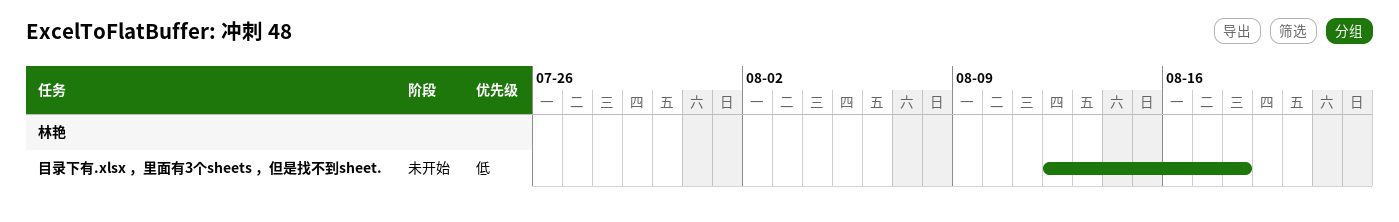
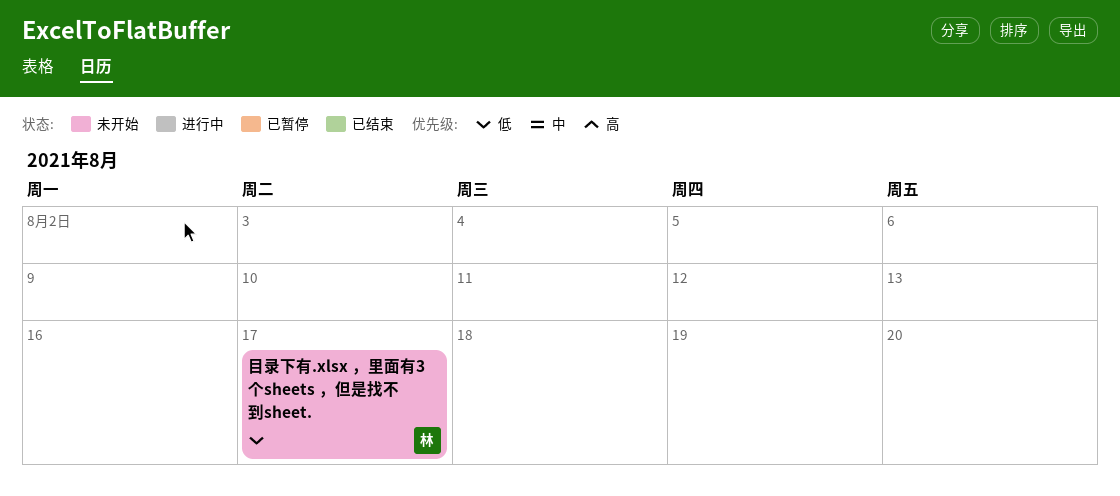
目录下有.xlsx ，里面有3个sheets ，但是找不到sheet., due: Aug 18 -> Aug 17

